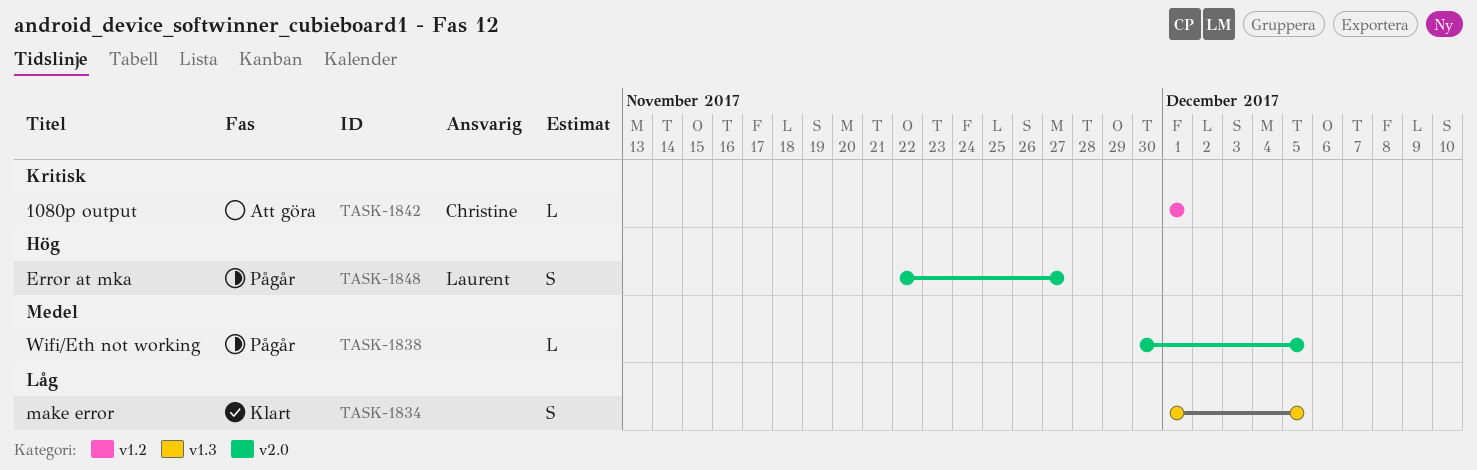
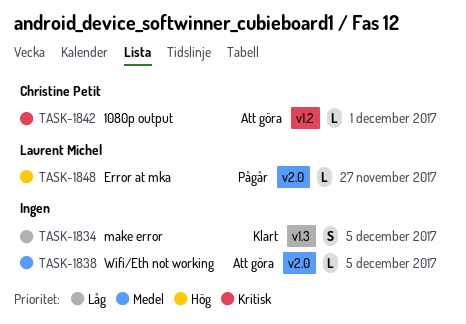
TASK-1838, status: Pågår -> Att göra
TASK-1848, estimate: S -> L

